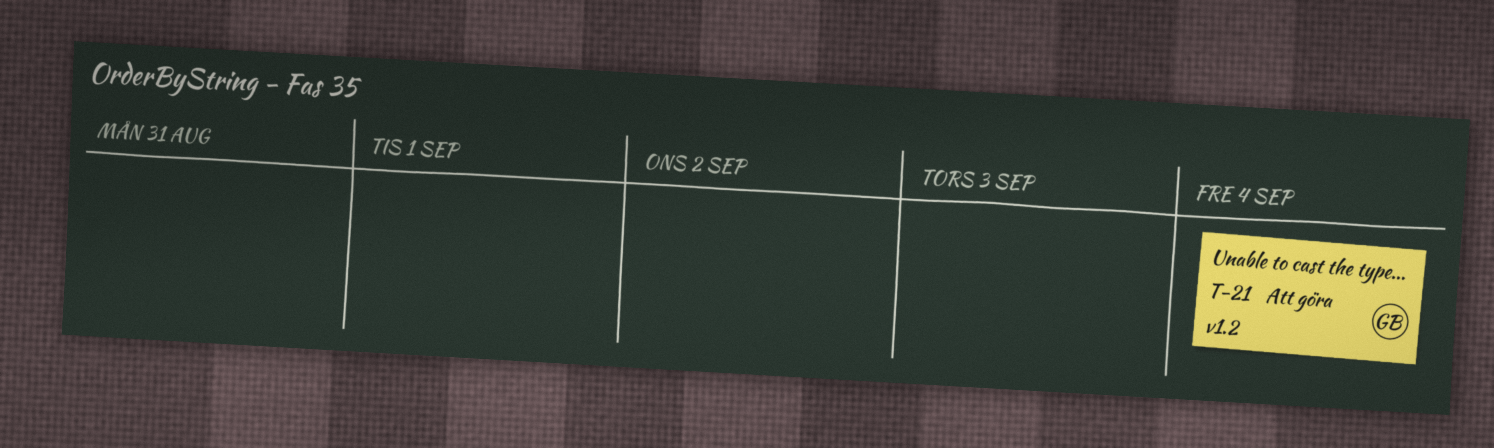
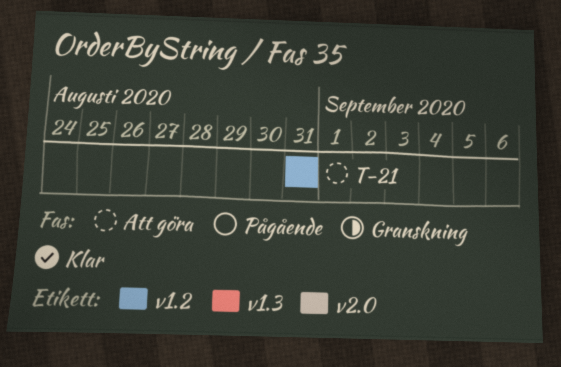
T-21, due: Sep 4 -> Aug 31

